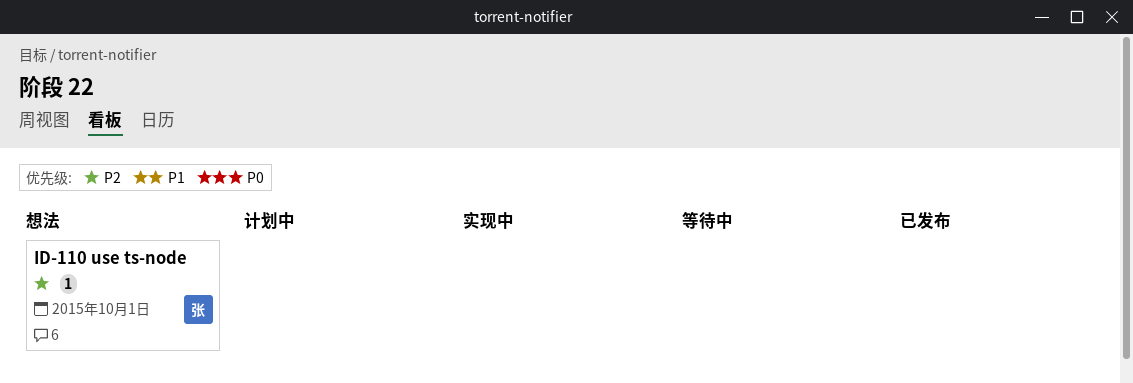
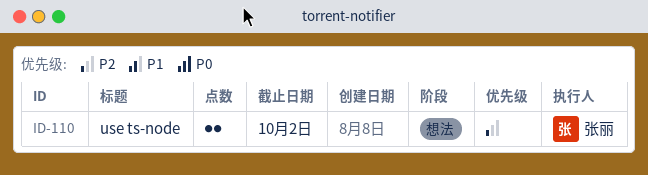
ID-110, estimate: 1 -> 2
ID-110, due: Oct 1 -> Oct 2

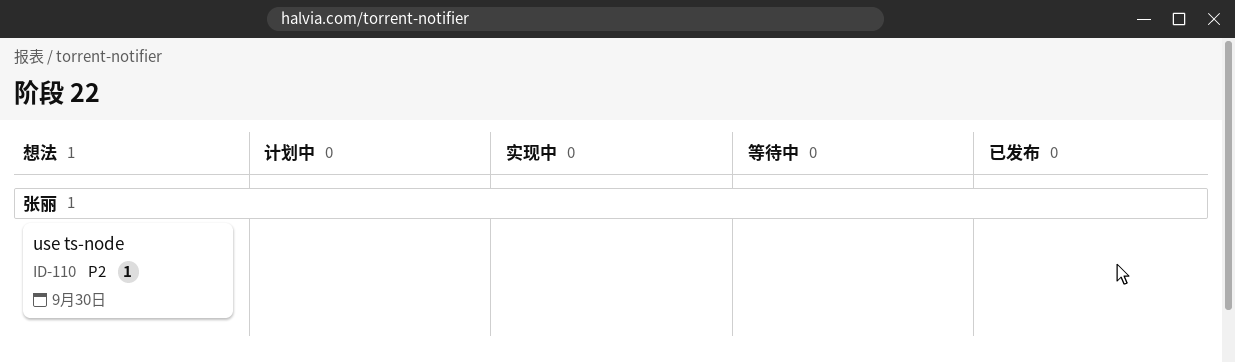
ID-110, estimate: 2 -> 1
ID-110, due: Oct 2 -> Sep 30

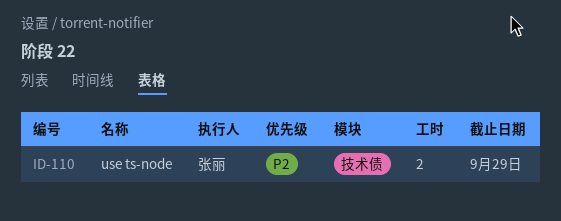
ID-110, estimate: 1 -> 2
ID-110, due: Sep 30 -> Sep 29

